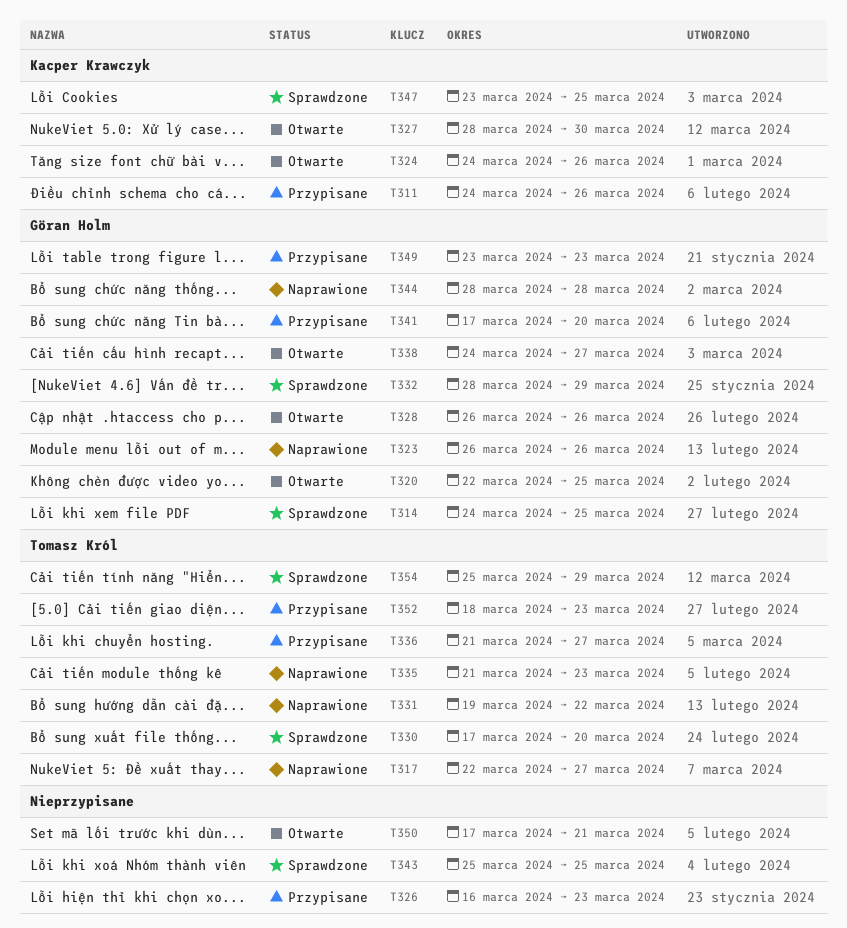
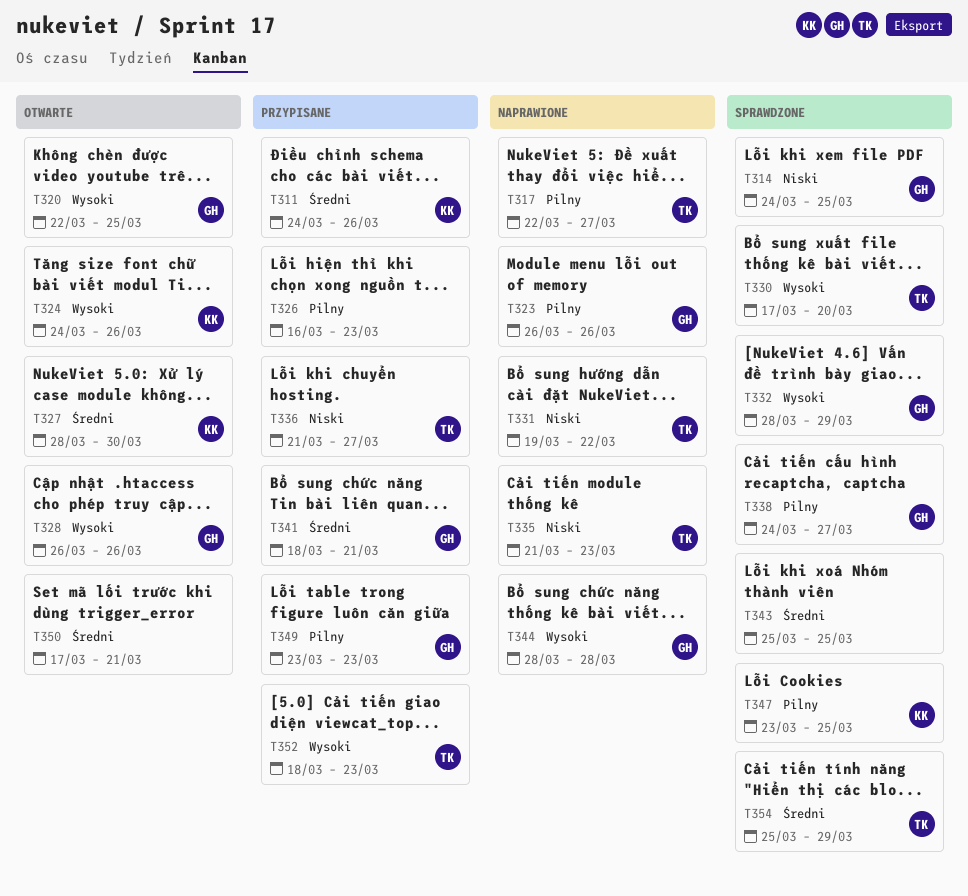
T338, status: Otwarte -> Sprawdzone
T341, start: Mar 17 -> Mar 18
T341, due: Mar 20 -> Mar 21

